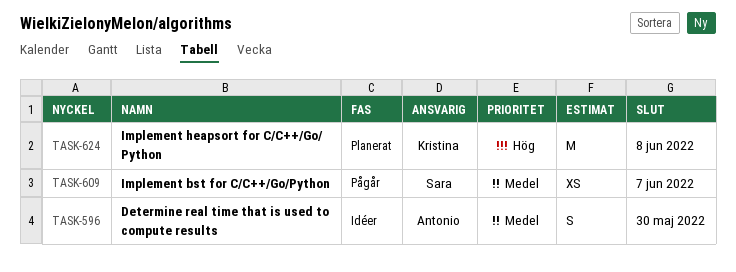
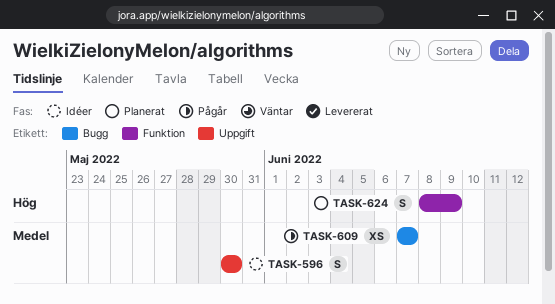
TASK-624, estimate: M -> S
TASK-624, due: Jun 8 -> Jun 9

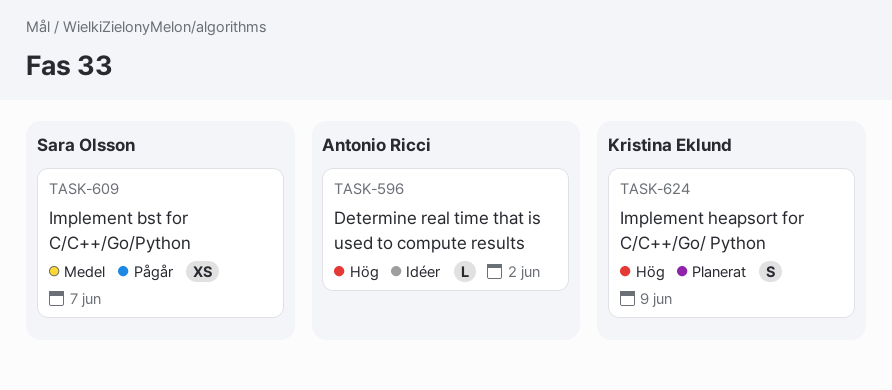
TASK-596, priority: Medel -> Hög
TASK-596, estimate: S -> L
TASK-596, due: May 30 -> Jun 2

